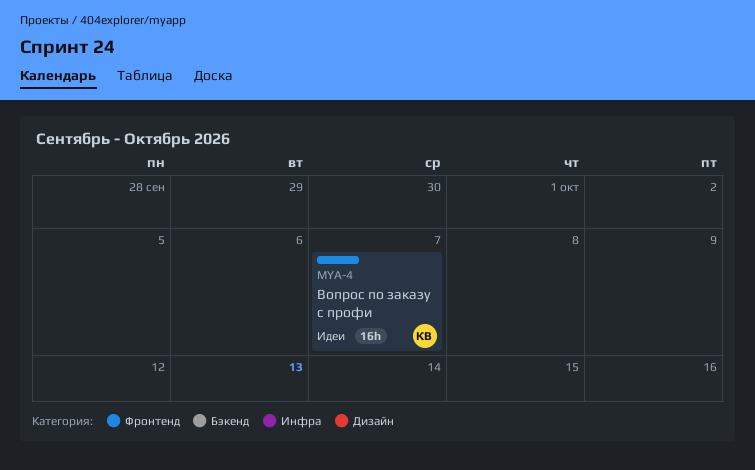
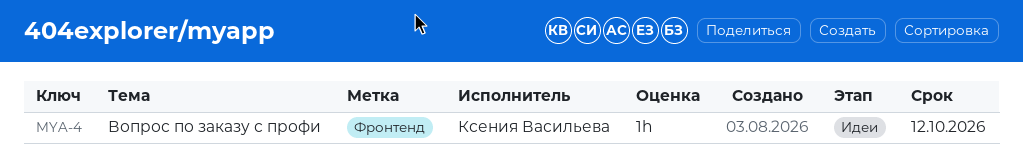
MYA-4, estimate: 16h -> 1h
MYA-4, due: Oct 7 -> Oct 12

